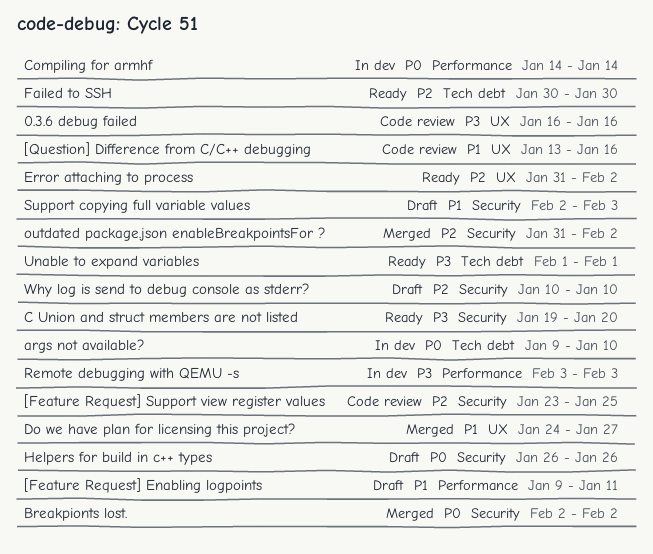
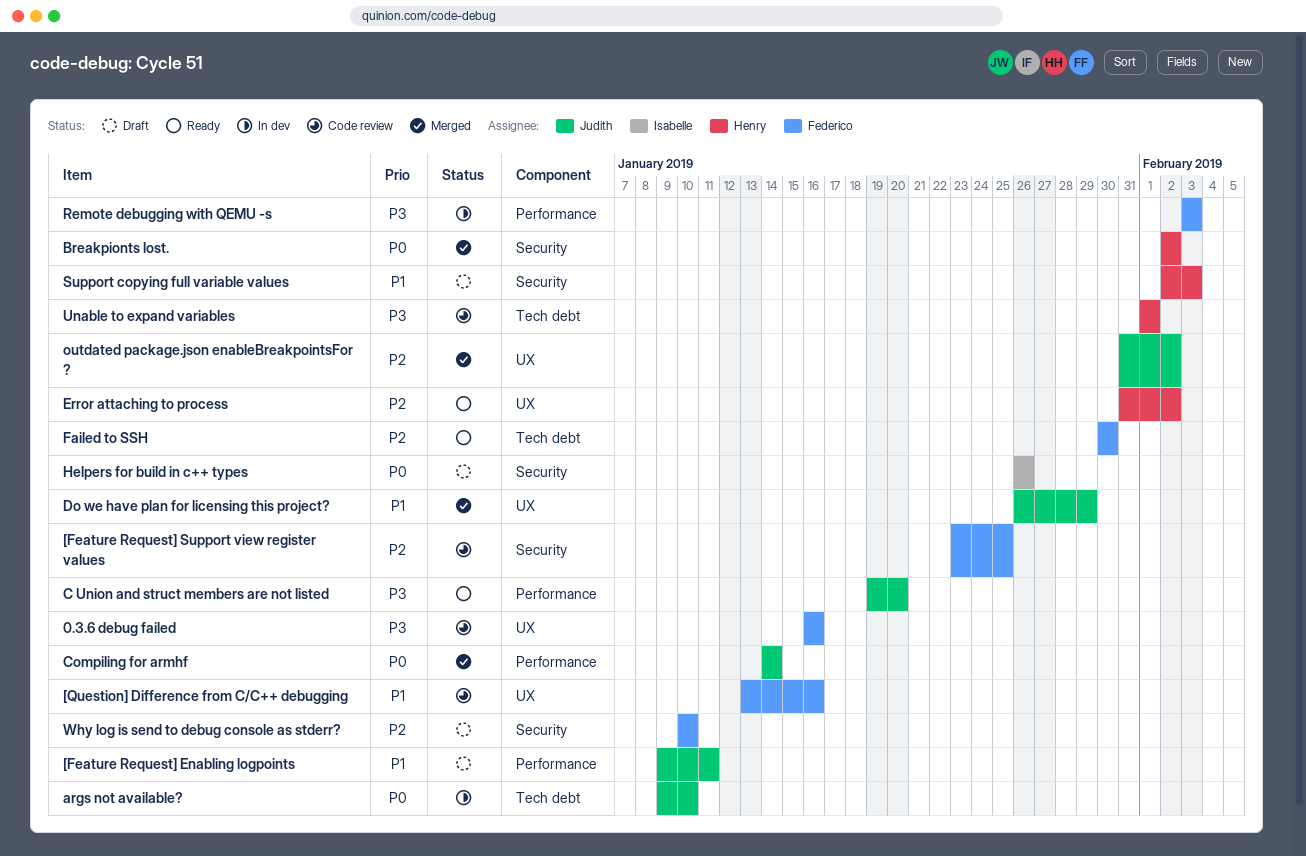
C Union and struct members are not listed, label: Security -> Performance
Compiling for armhf, status: In dev -> Merged
Do we have plan for licensing this project?, start: Jan 24 -> Jan 26
Do we have plan for licensing this project?, due: Jan 27 -> Jan 29
outdated package.json enableBreakpointsFor ?, label: Security -> UX
Unable to expand variables, status: Ready -> Code review

